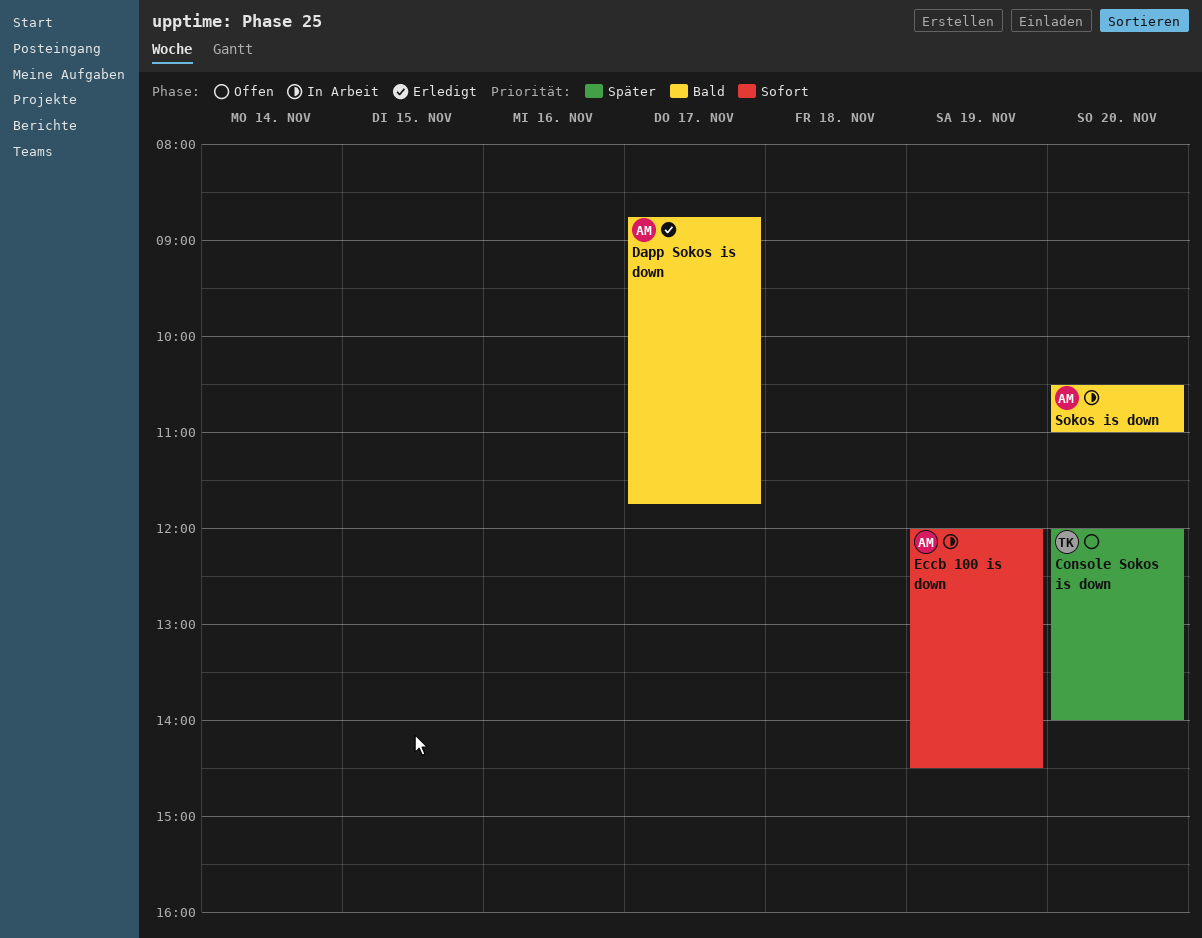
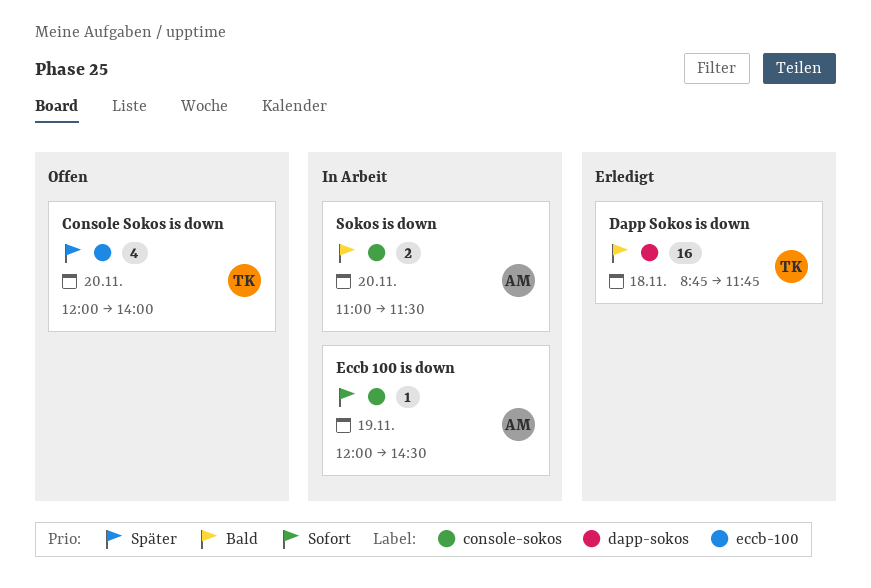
Dapp Sokos is down, owner: AM -> TK
Dapp Sokos is down, day: Nov 17 -> Nov 18
Sokos is down, begins: 10:30 -> 11:00
Sokos is down, ends: 11:00 -> 11:30

